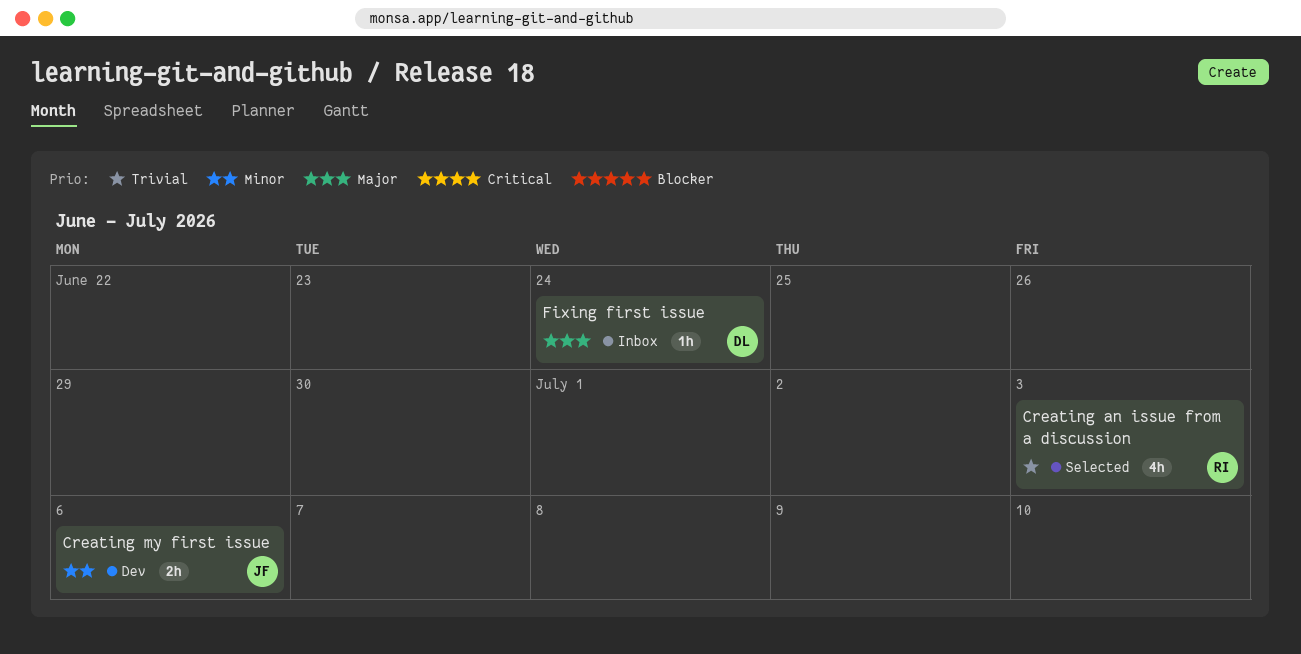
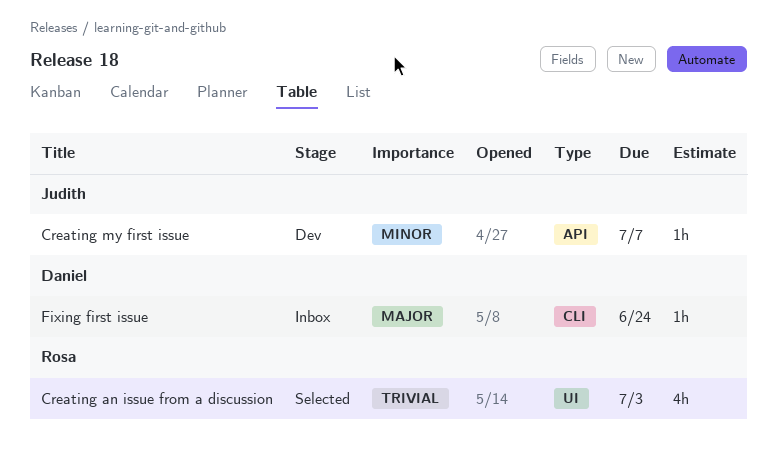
Creating my first issue, estimate: 2h -> 1h
Creating my first issue, due: Jul 6 -> Jul 7

